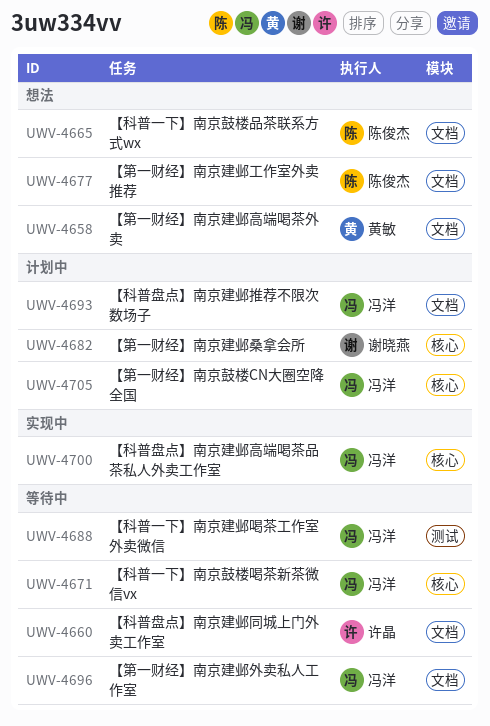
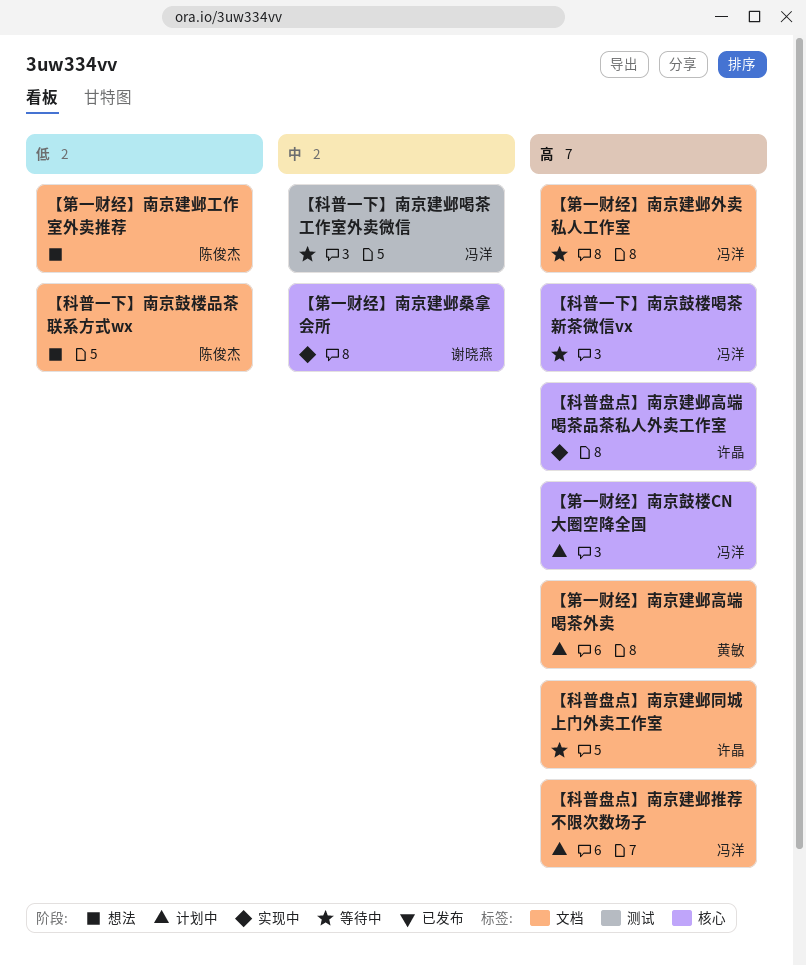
【科普盘点】南京建邺高端喝茶品茶私人外卖工作室, owner: 冯洋 -> 许晶
【第一财经】南京建邺桑拿会所, status: 计划中 -> 实现中
【第一财经】南京建邺高端喝茶外卖, status: 想法 -> 计划中

